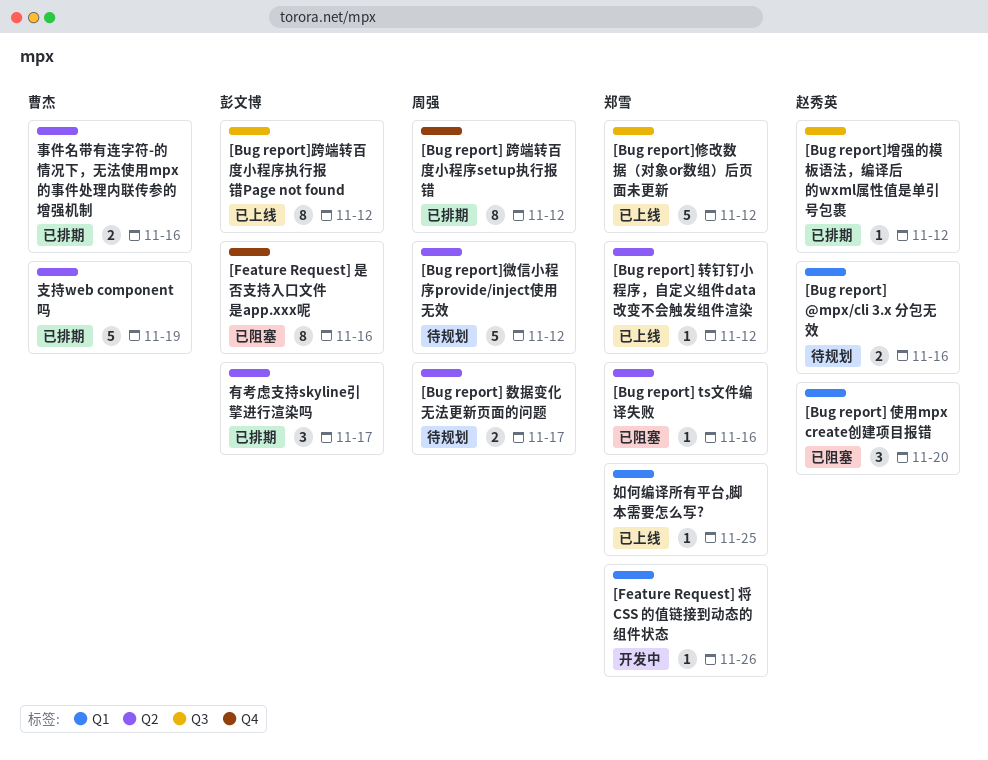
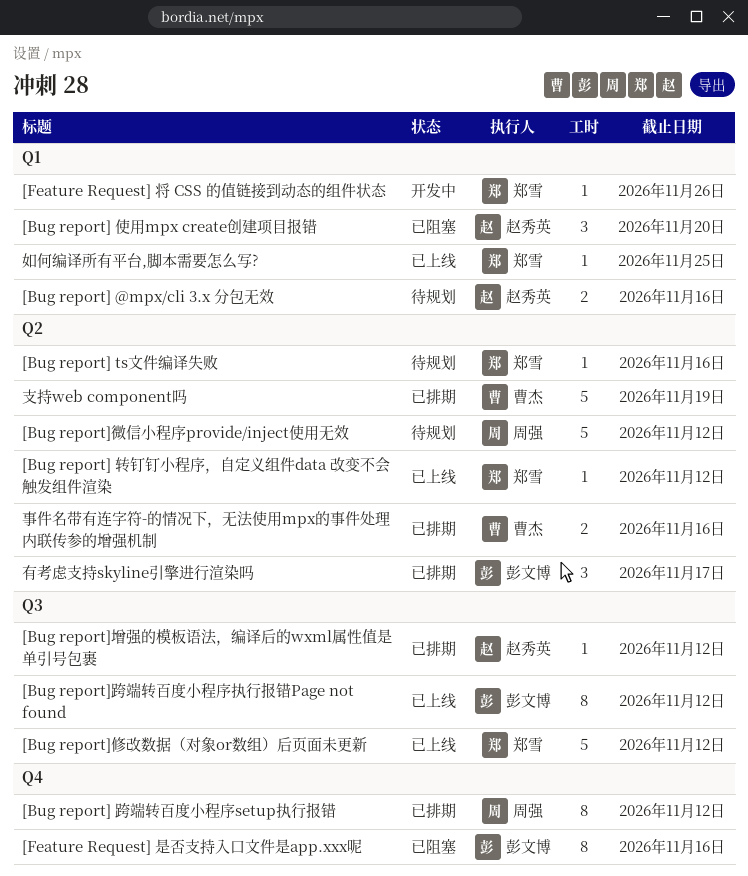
[Bug report] ts文件编译失败, status: 已阻塞 -> 待规划
[Bug report] 数据变化无法更新页面的问题: present -> none

